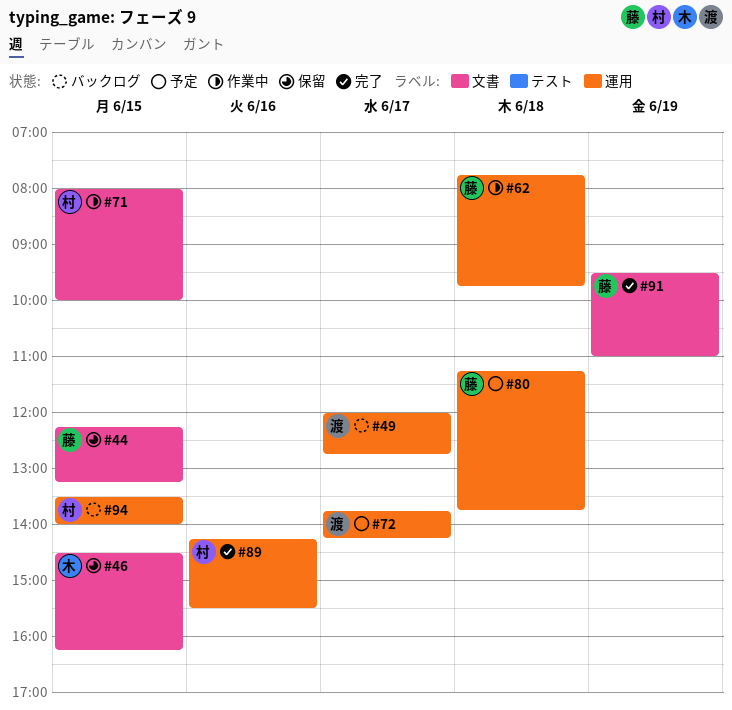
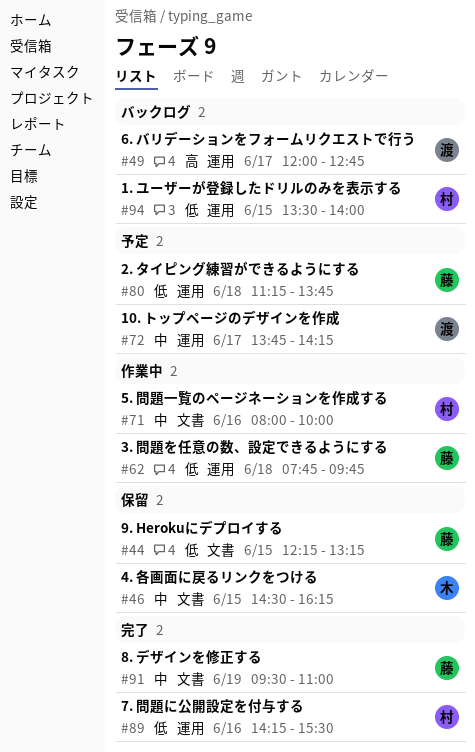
#71, day: Jun 15 -> Jun 16

